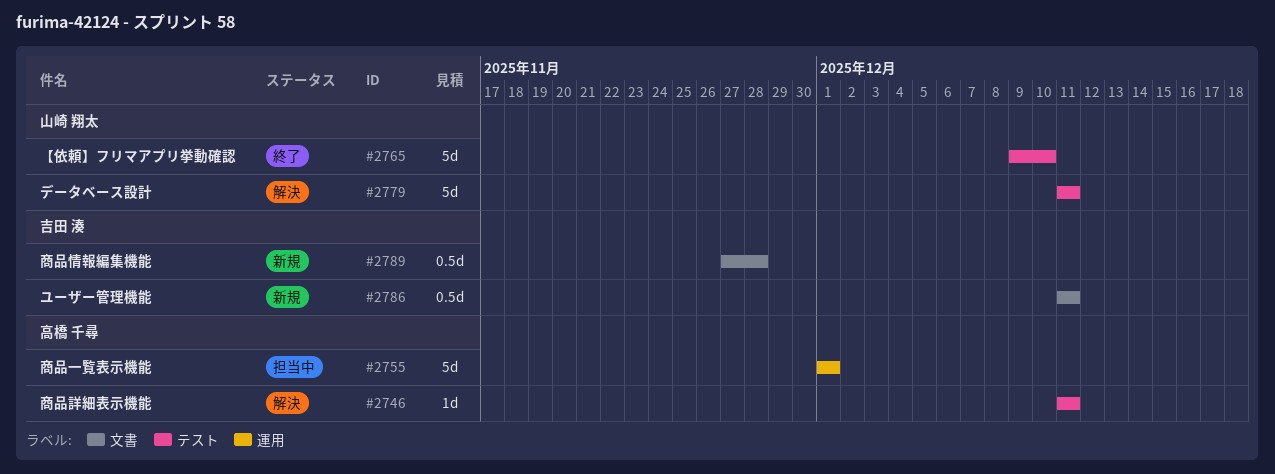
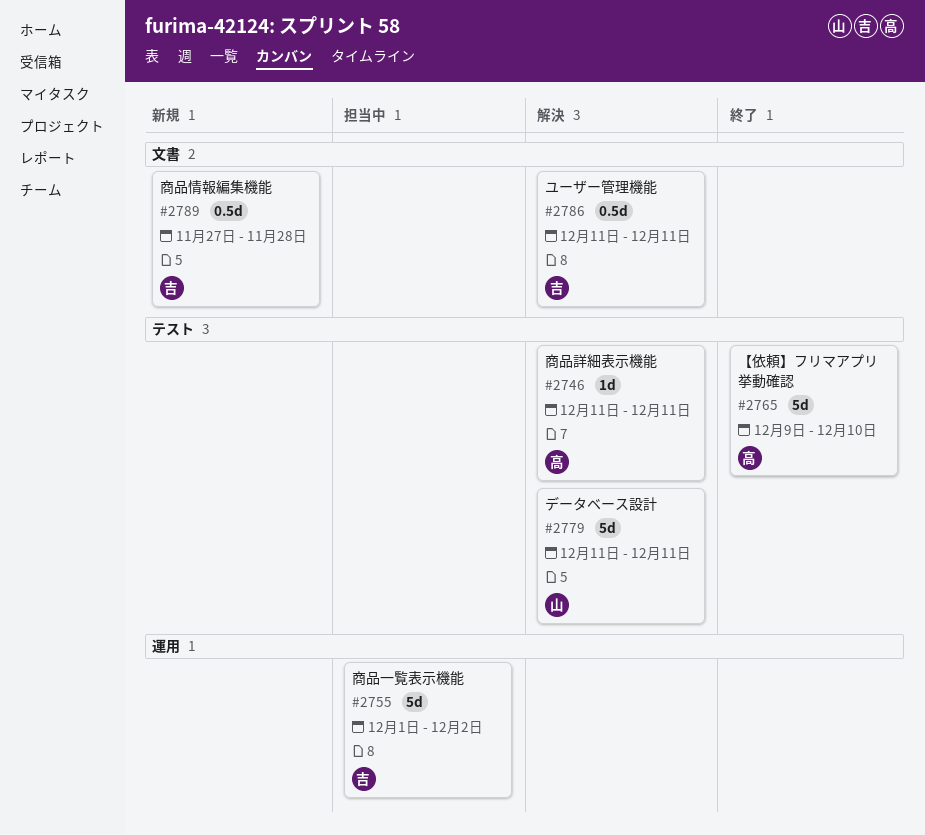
#2755, owner: 高橋 千尋 -> 吉田 湊
#2755, due: Dec 1 -> Dec 2
#2765, owner: 山崎 翔太 -> 高橋 千尋
#2786, status: 新規 -> 解決

